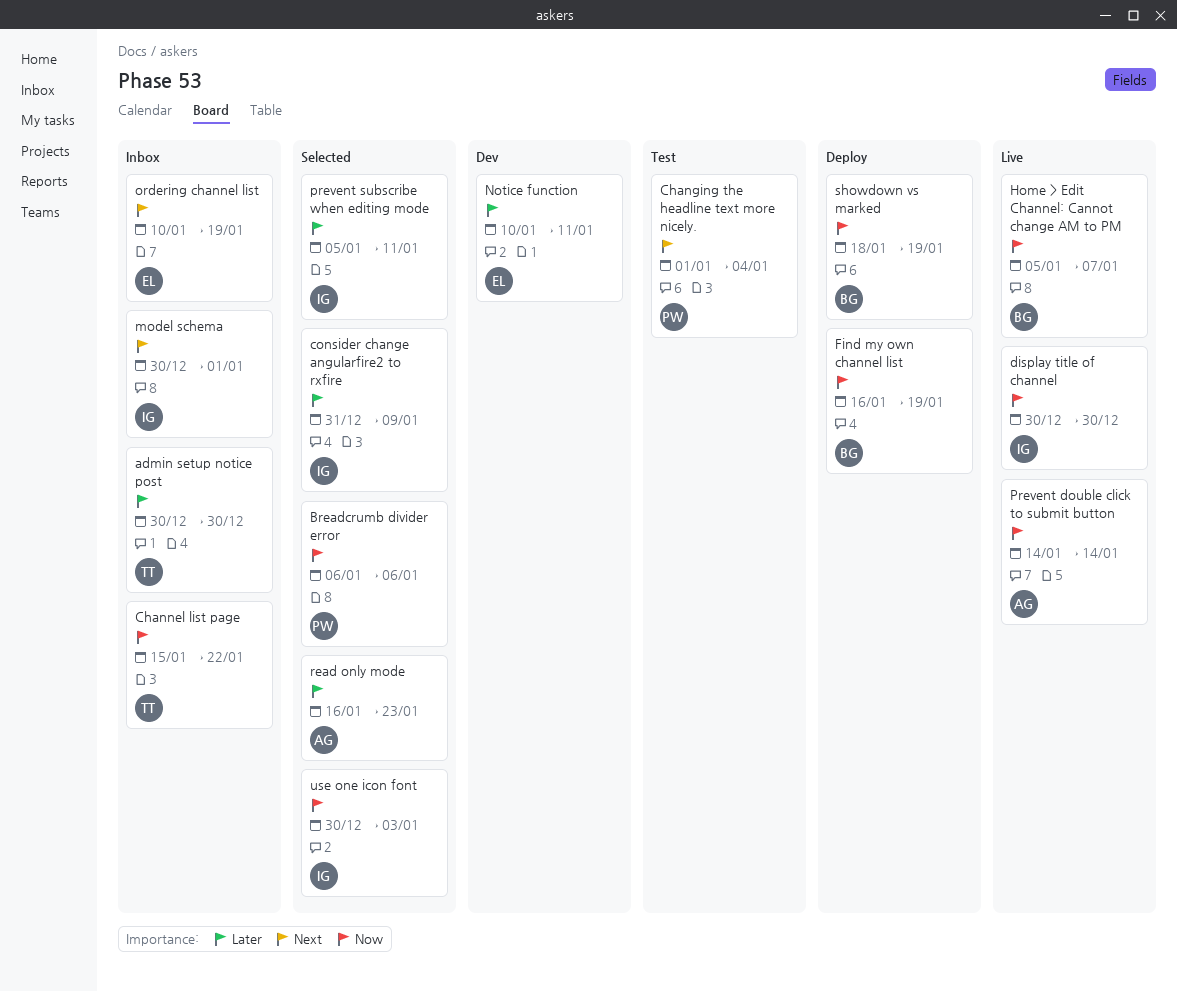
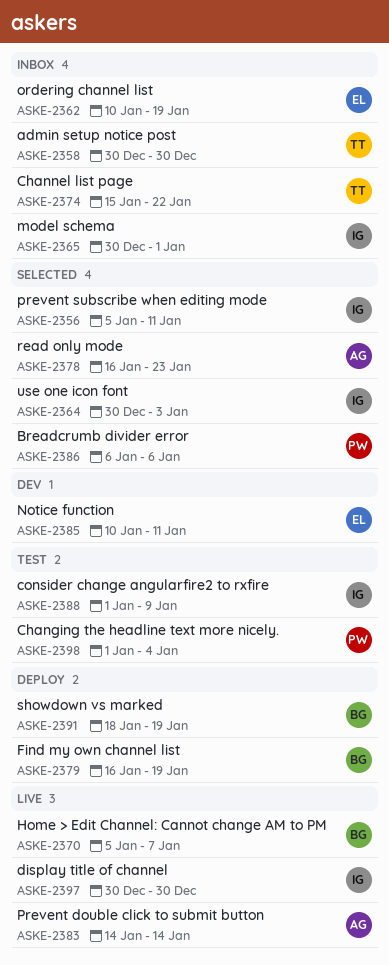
consider change angularfire2 to rxfire, status: Selected -> Test
consider change angularfire2 to rxfire, start: Dec 31 -> Jan 1

